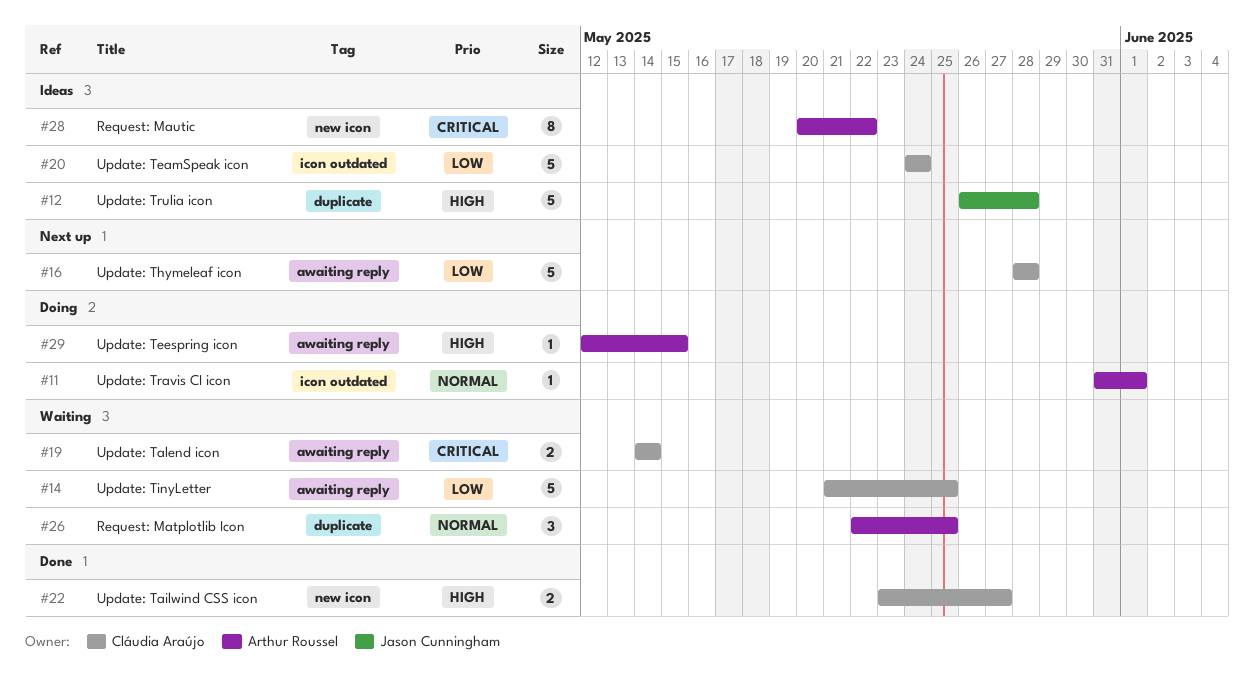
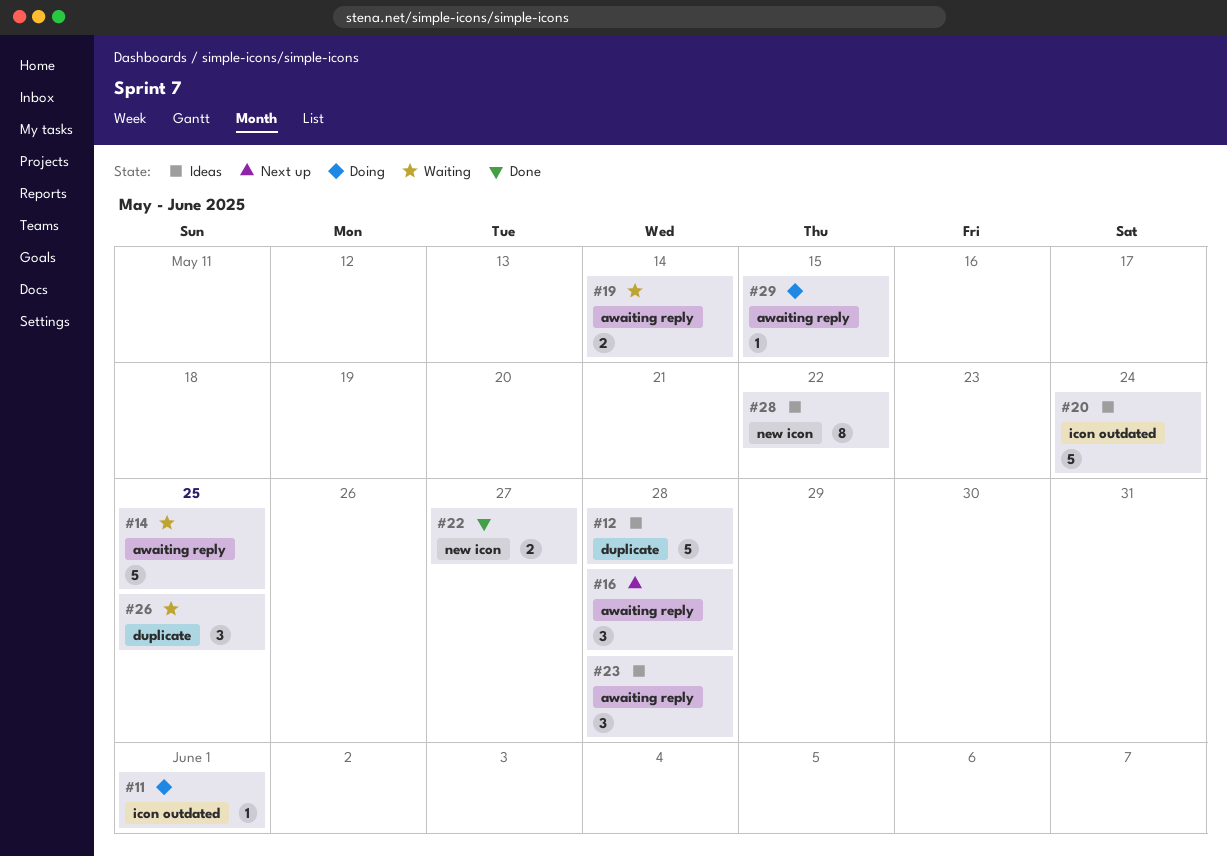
#16, estimate: 5 -> 3
#23: none -> present

